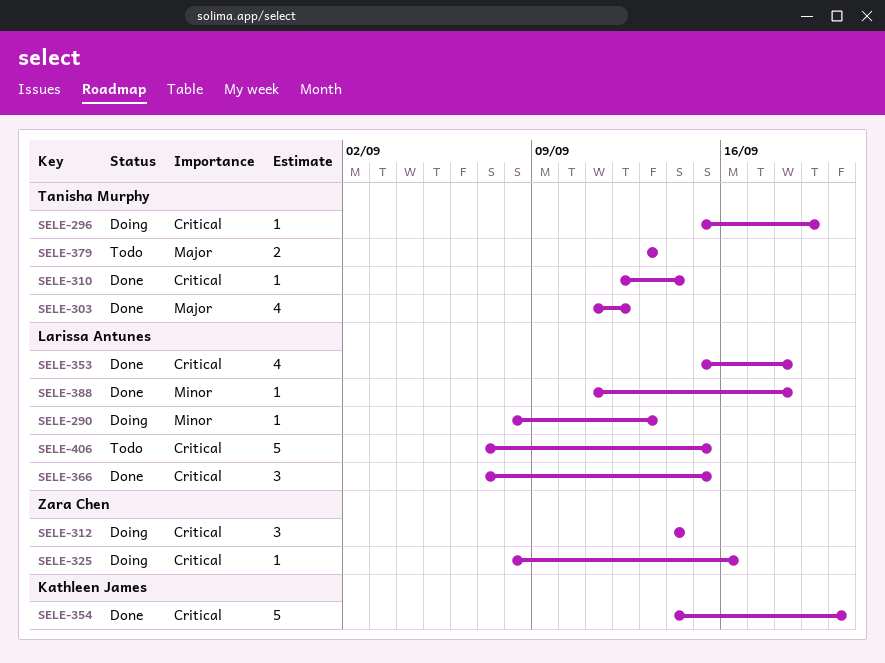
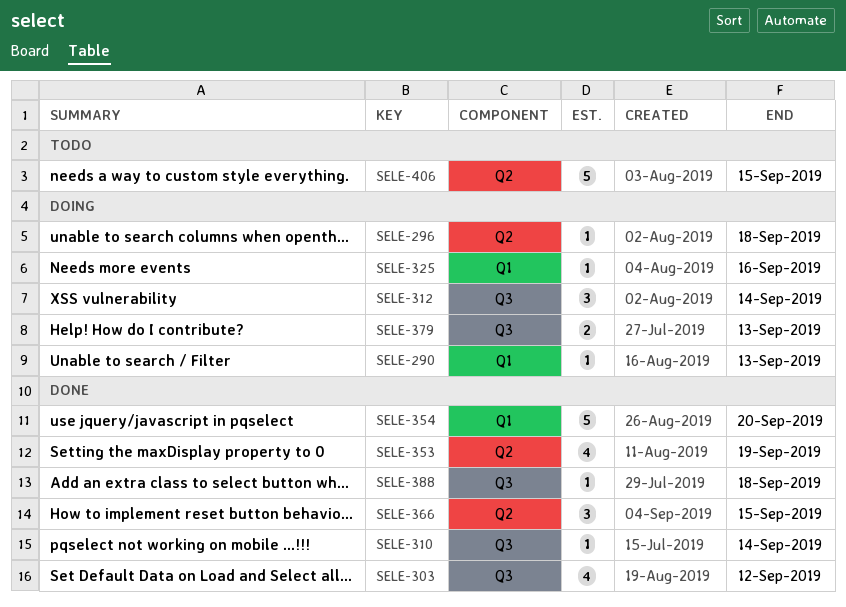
SELE-296, due: Sep 19 -> Sep 18
SELE-353, due: Sep 18 -> Sep 19
SELE-379, status: Todo -> Doing

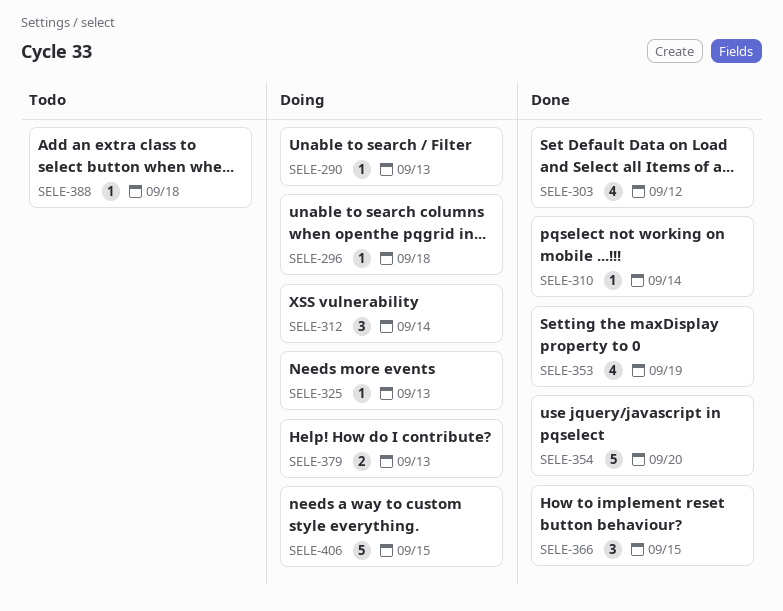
SELE-325, due: Sep 16 -> Sep 13
SELE-388, status: Done -> Todo
SELE-406, status: Todo -> Doing

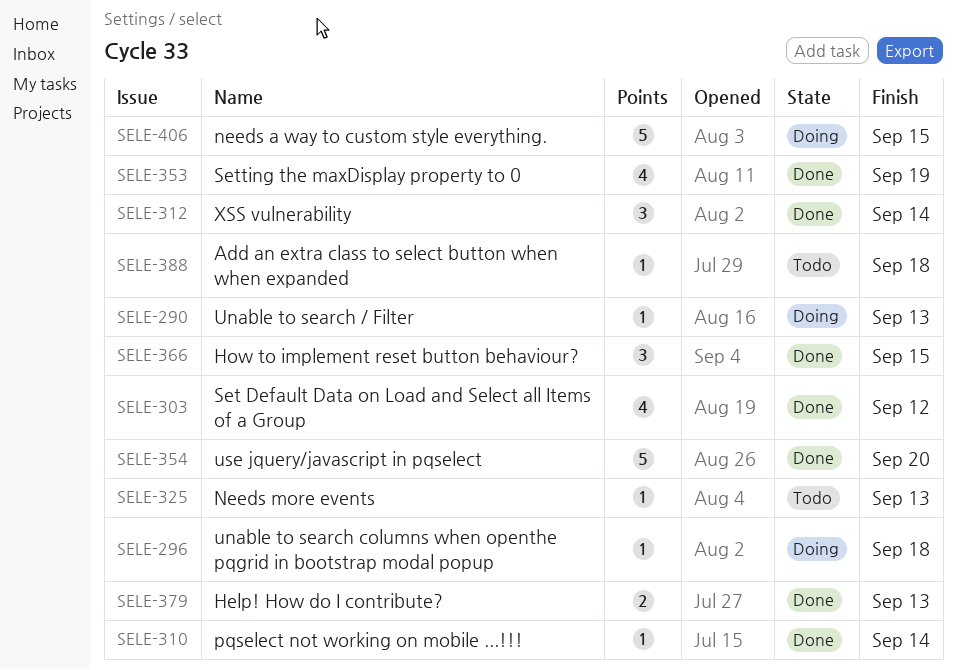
SELE-312, status: Doing -> Done
SELE-325, status: Doing -> Todo
SELE-379, status: Doing -> Done

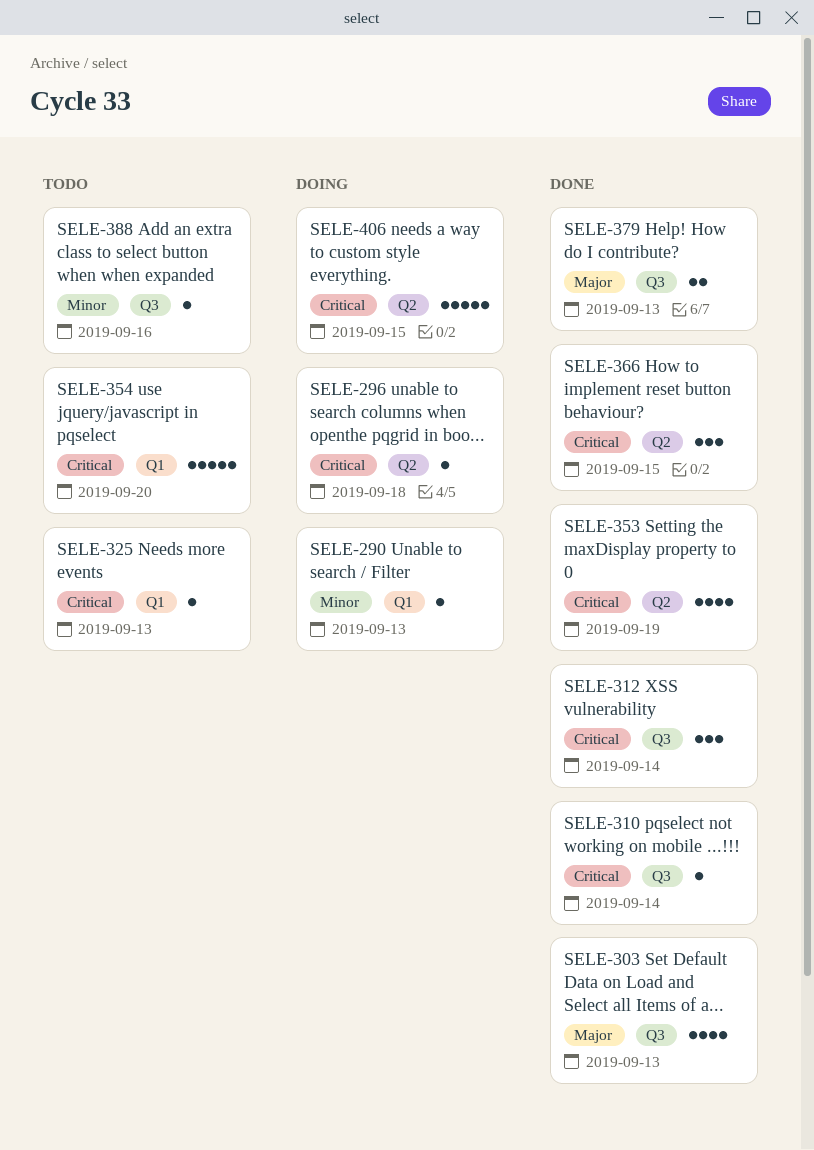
SELE-303, due: Sep 12 -> Sep 13
SELE-354, status: Done -> Todo
SELE-388, due: Sep 18 -> Sep 16

